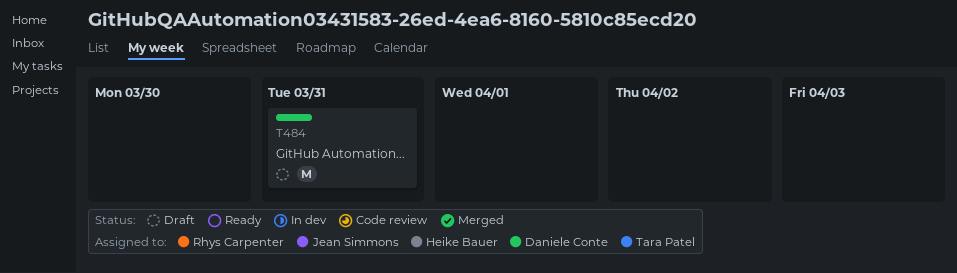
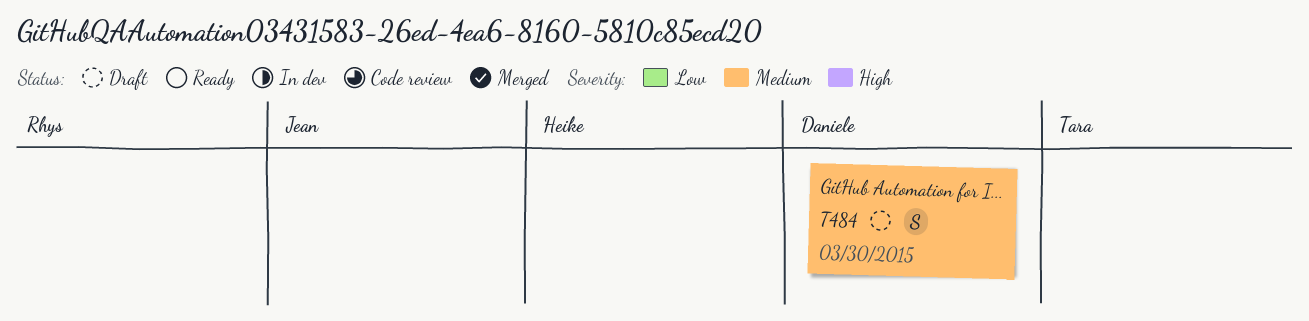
T484, estimate: M -> S
T484, due: Mar 31 -> Mar 30

